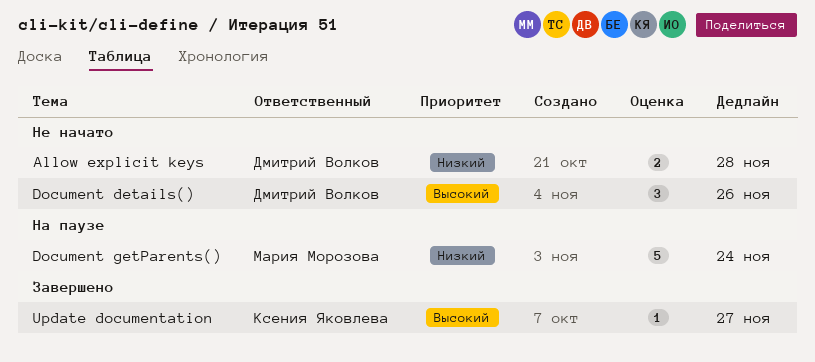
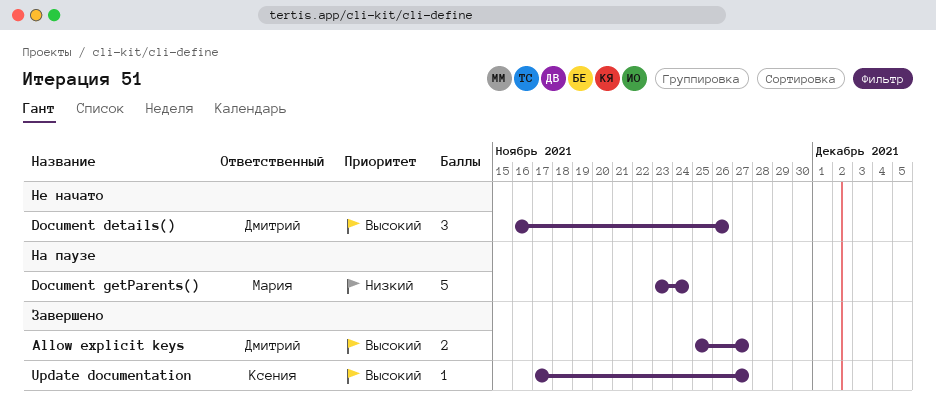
Allow explicit keys, status: Не начато -> Завершено
Allow explicit keys, priority: Низкий -> Высокий
Allow explicit keys, due: Nov 28 -> Nov 27

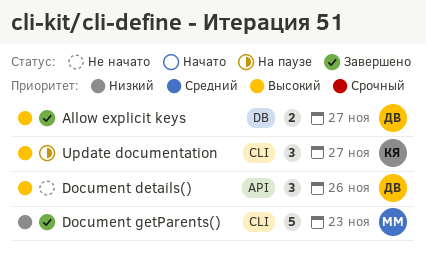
Document getParents(), status: На паузе -> Завершено
Document getParents(), due: Nov 24 -> Nov 23
Update documentation, status: Завершено -> На паузе
Update documentation, estimate: 1 -> 3

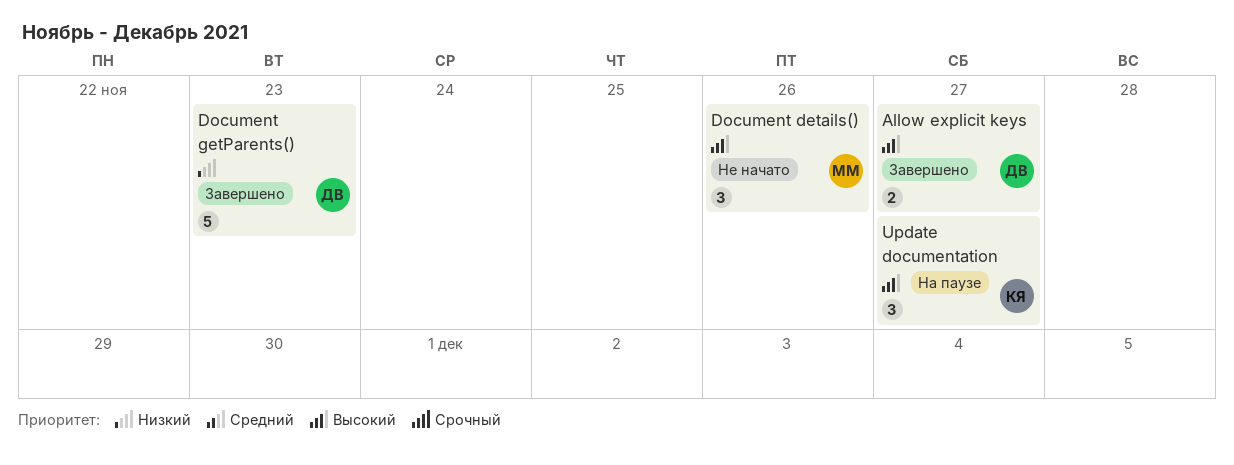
Document details(), owner: ДВ -> ММ
Document getParents(), owner: ММ -> ДВ

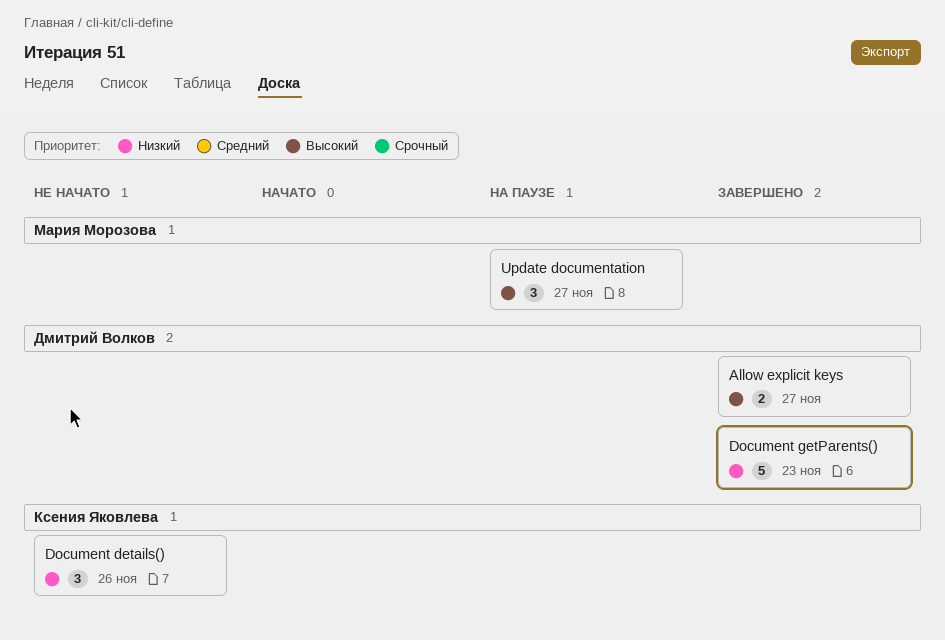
Document details(), owner: Мария Морозова -> Ксения Яковлева
Document details(), priority: Высокий -> Низкий
Update documentation, owner: Ксения Яковлева -> Мария Морозова

